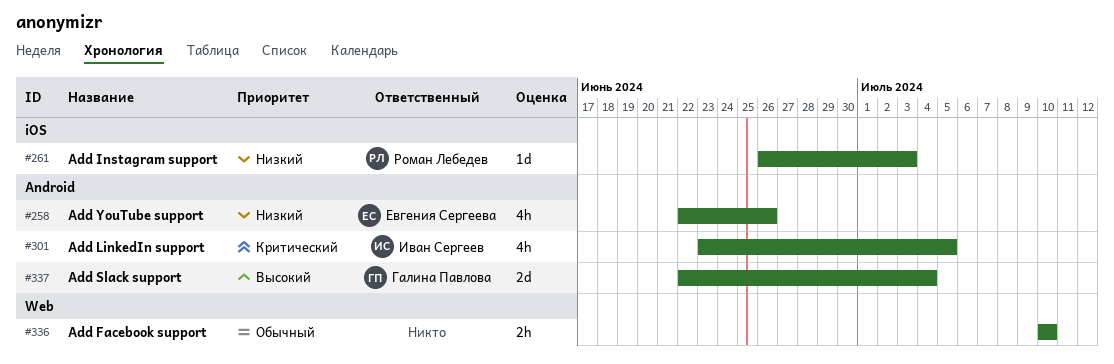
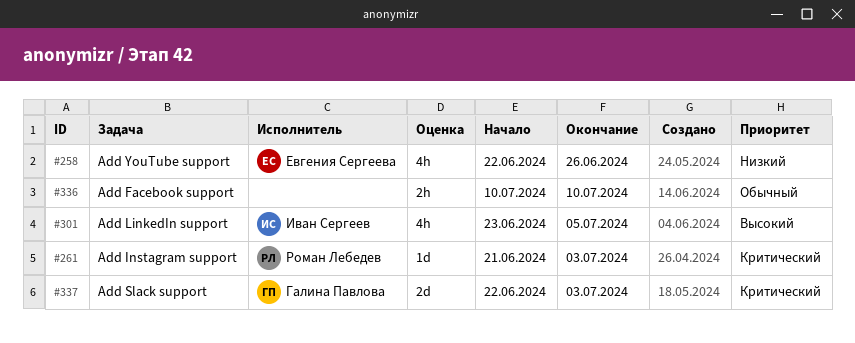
#261, priority: Низкий -> Критический
#261, start: Jun 26 -> Jun 21
#301, priority: Критический -> Высокий
#337, priority: Высокий -> Критический
#337, due: Jul 4 -> Jul 3

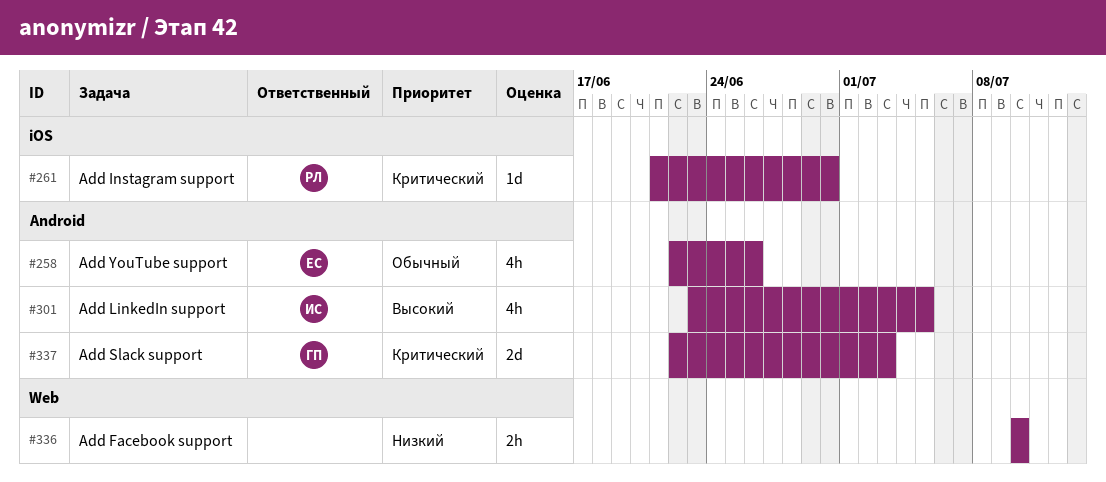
#258, priority: Низкий -> Обычный
#261, due: Jul 3 -> Jun 30
#336, priority: Обычный -> Низкий

